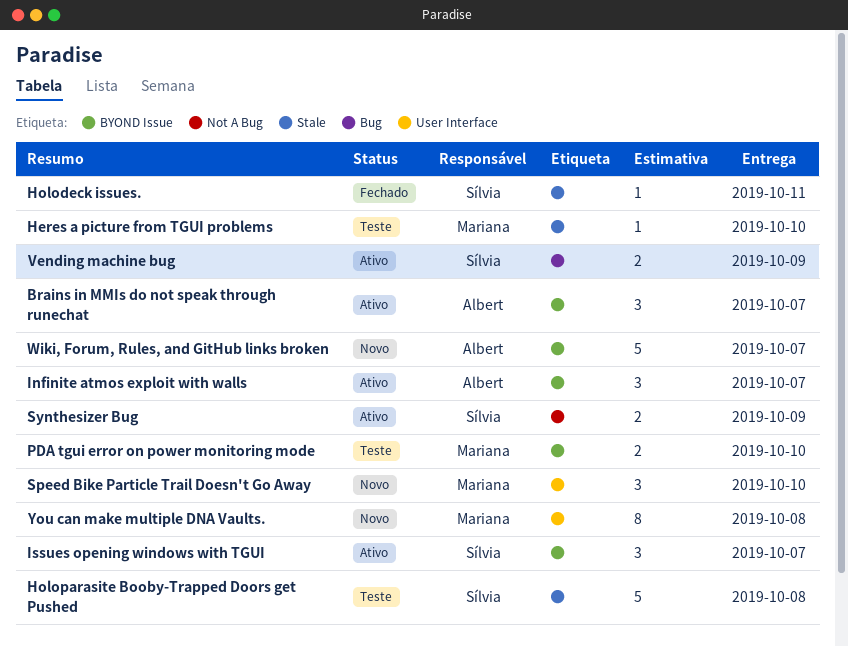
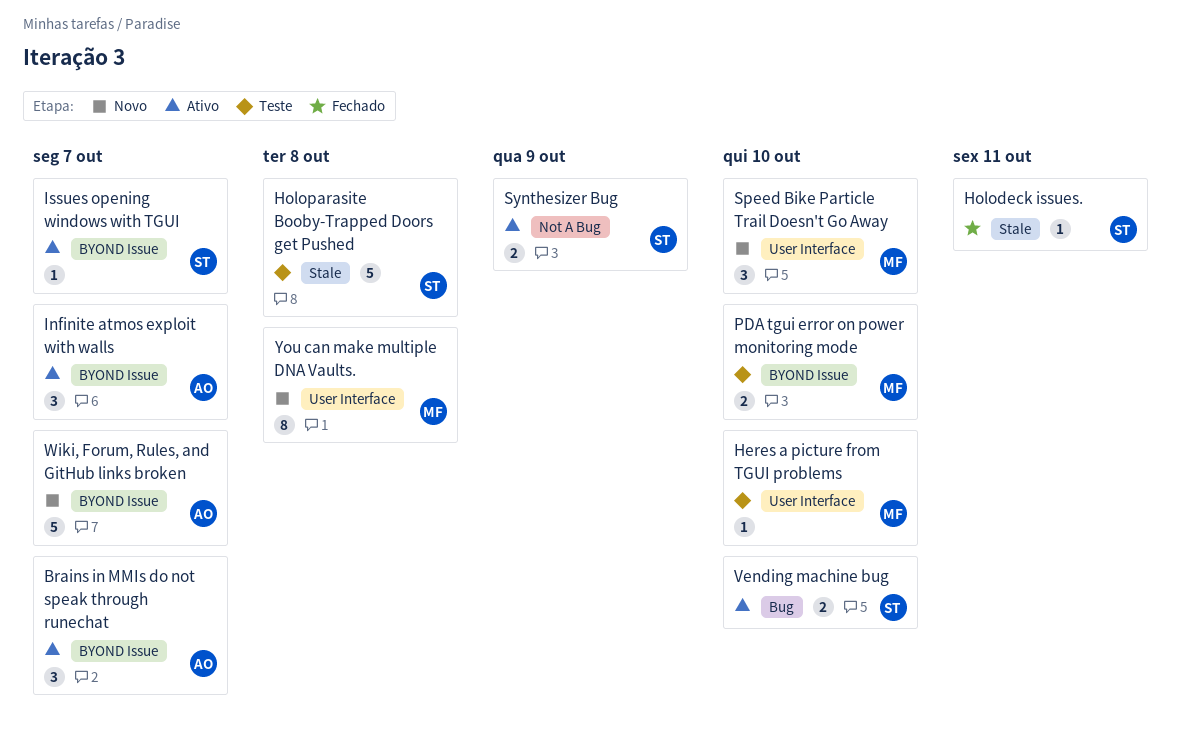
Heres a picture from TGUI problems, label: Stale -> User Interface
Issues opening windows with TGUI, estimate: 3 -> 1
Vending machine bug, due: Oct 9 -> Oct 10

